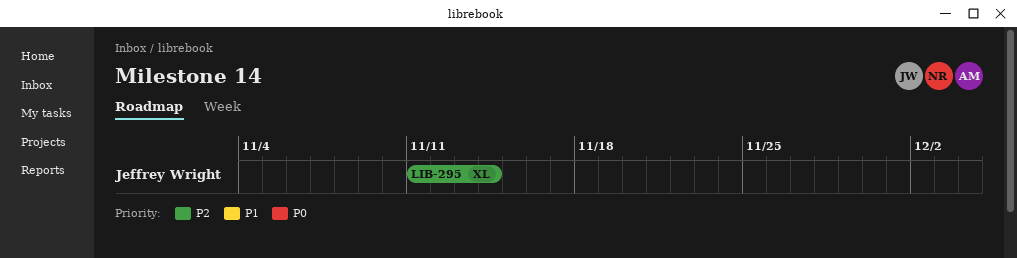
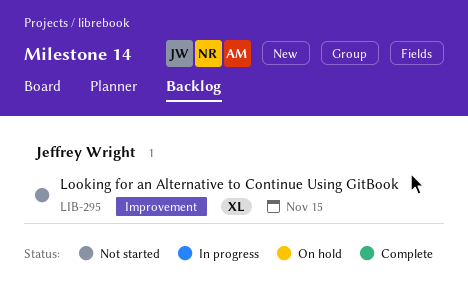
LIB-295, due: Nov 14 -> Nov 15

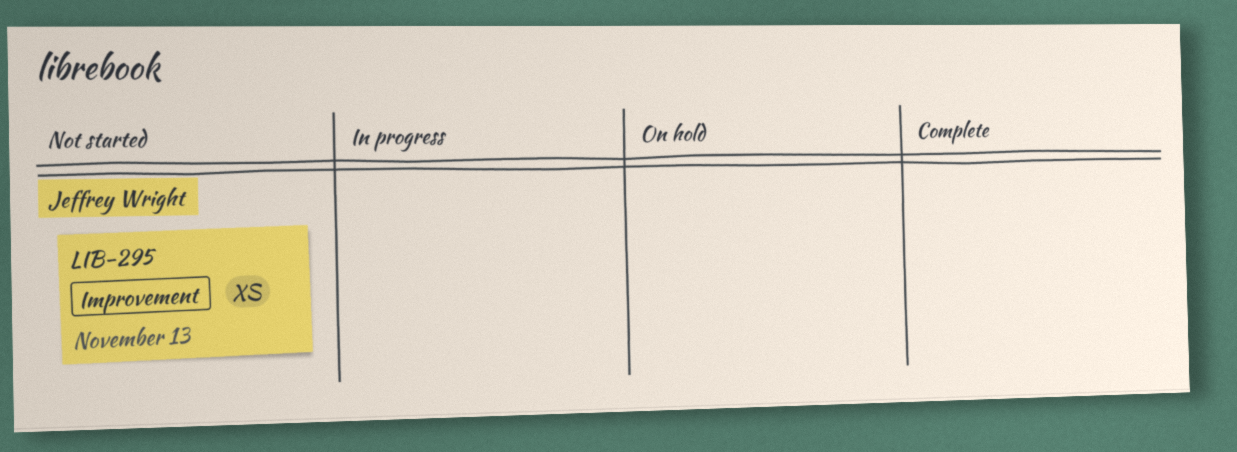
LIB-295, estimate: XL -> XS
LIB-295, due: Nov 15 -> Nov 13

